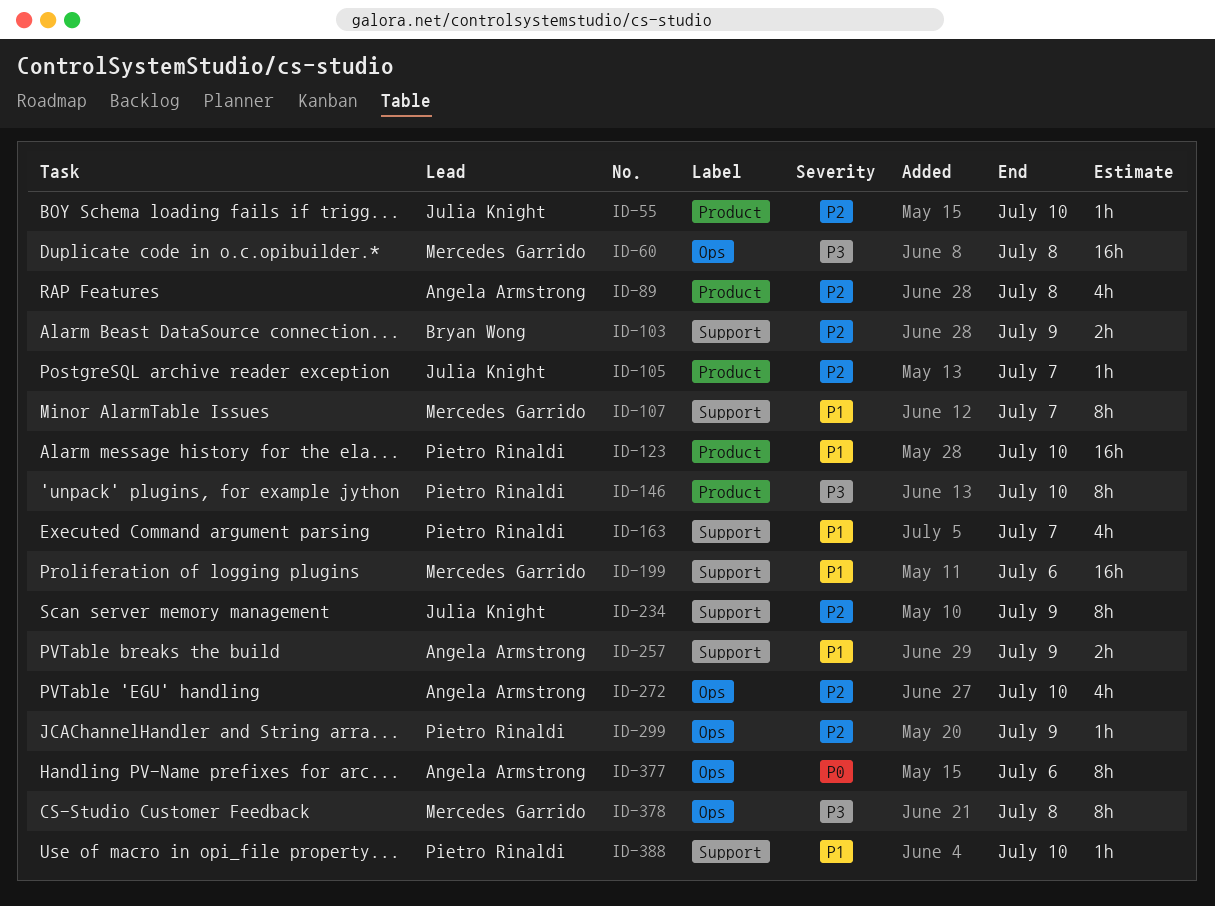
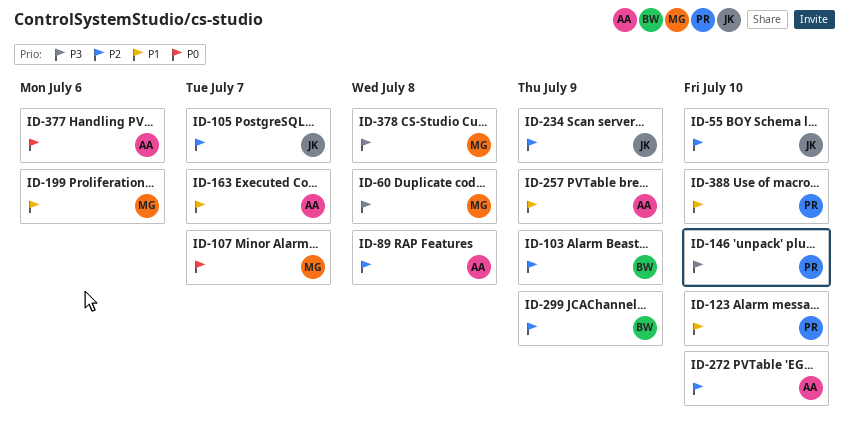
ID-107, priority: P1 -> P0
ID-163, owner: Pietro Rinaldi -> Angela Armstrong
ID-299, owner: Pietro Rinaldi -> Bryan Wong

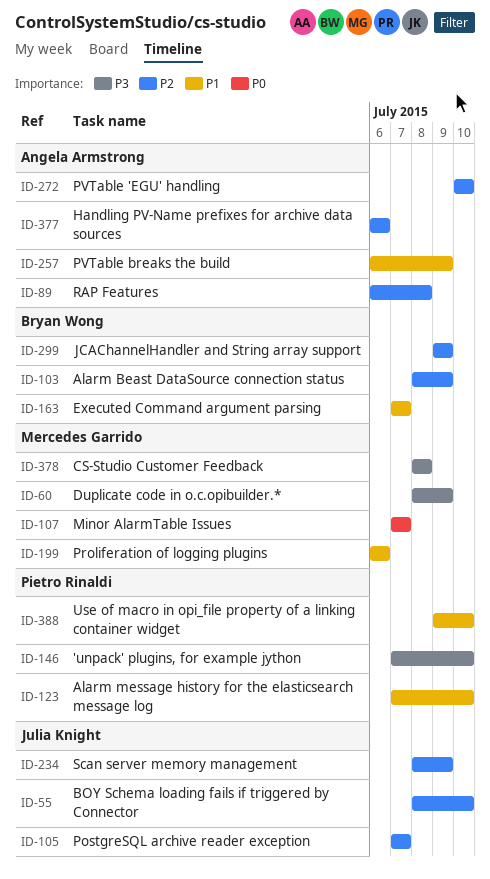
ID-60, due: Jul 8 -> Jul 9
ID-163, owner: Angela Armstrong -> Bryan Wong
ID-377, priority: P0 -> P2

